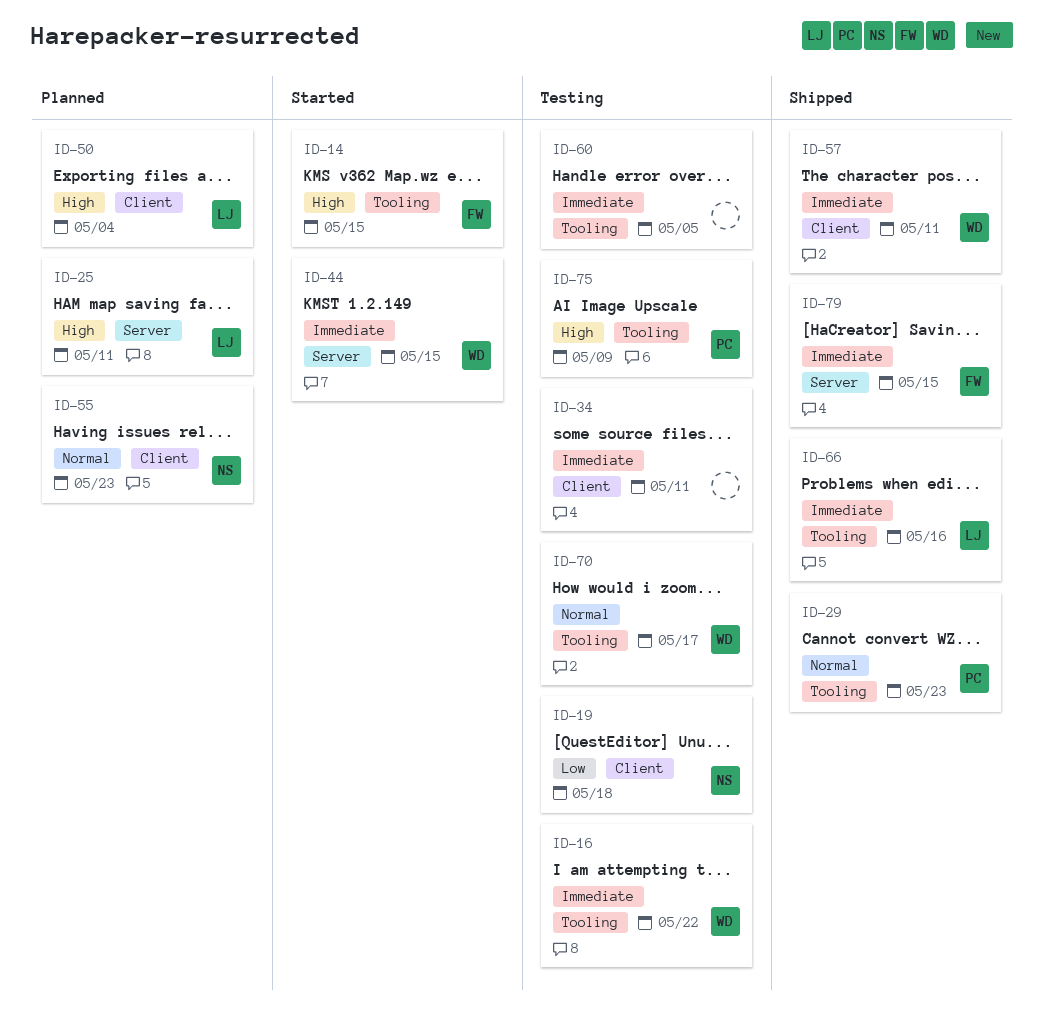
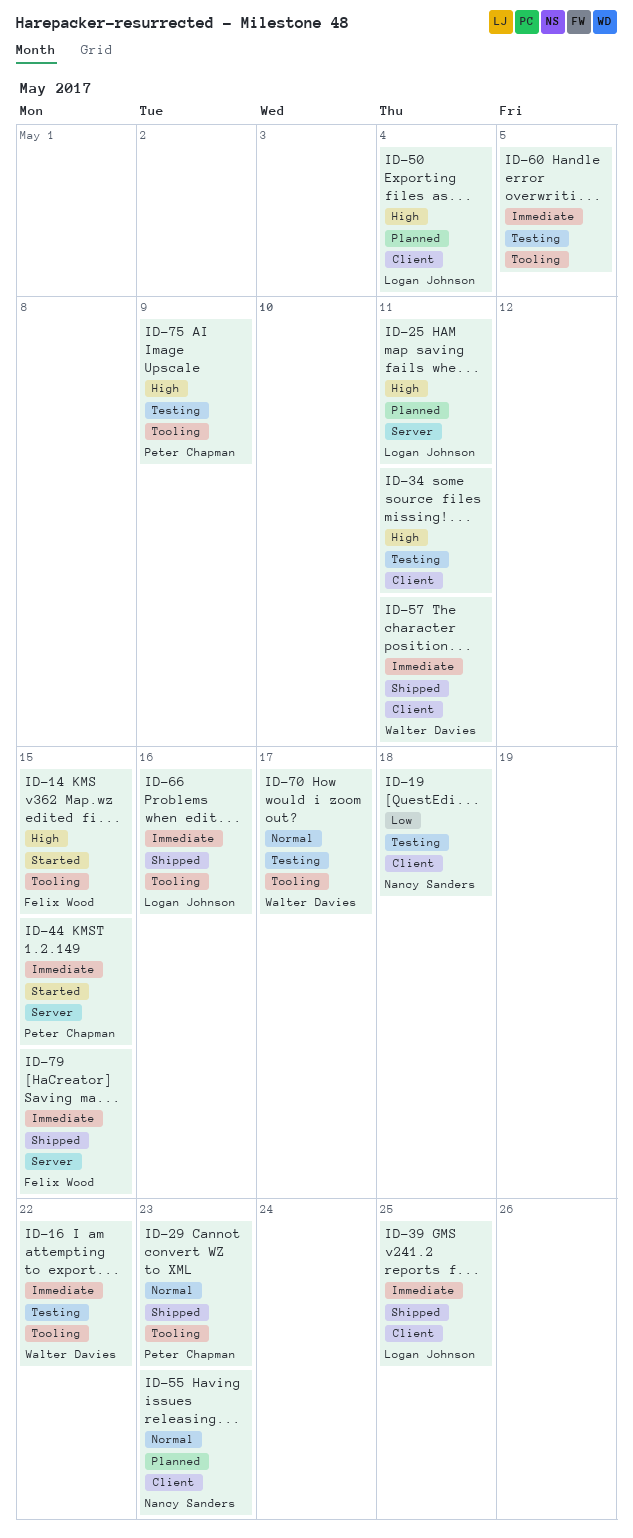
ID-34, priority: Immediate -> High
ID-39: none -> present
ID-44, owner: Walter Davies -> Peter Chapman

